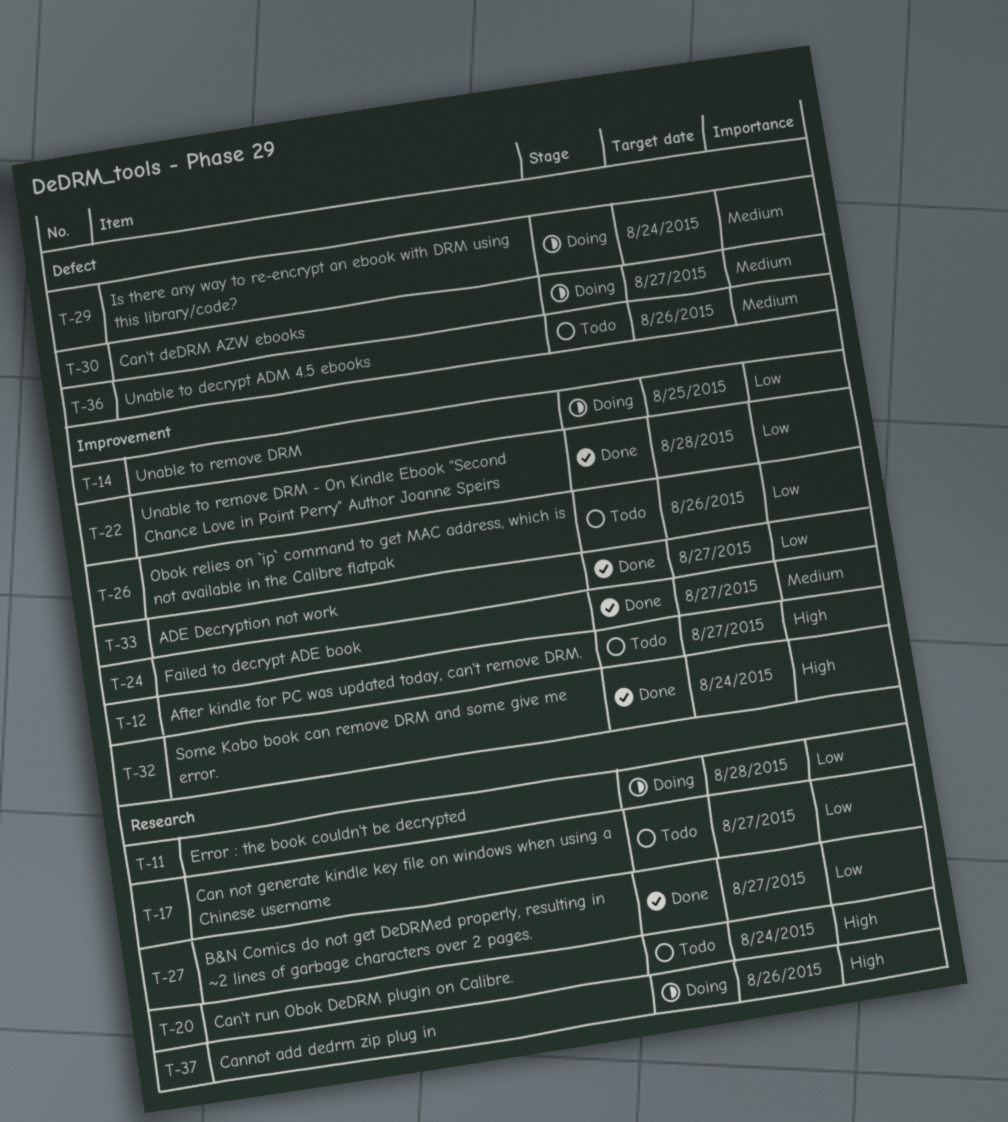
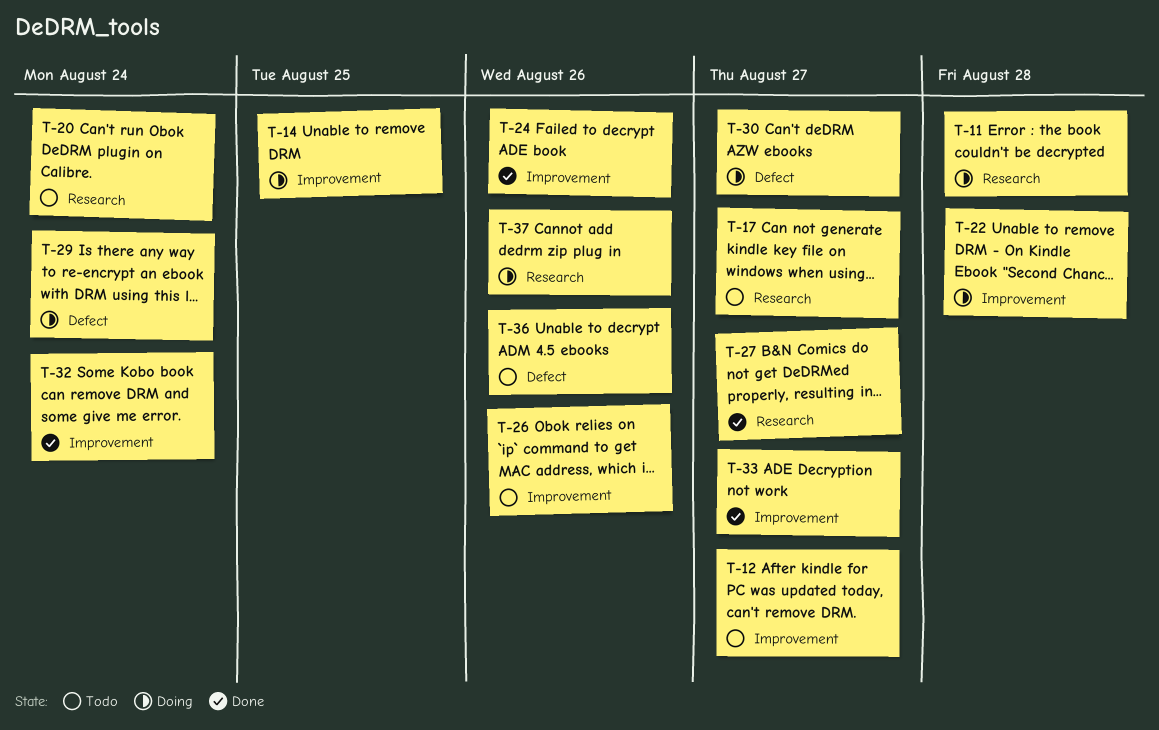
T-22, status: Done -> Doing
T-24, due: Aug 27 -> Aug 26

